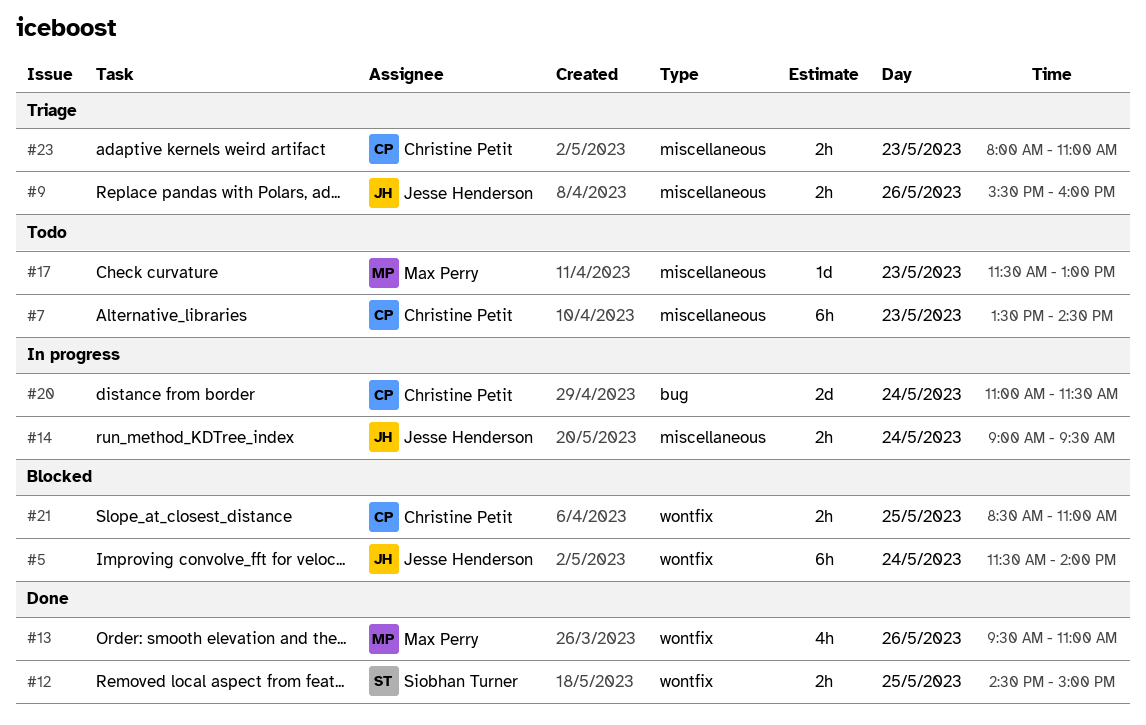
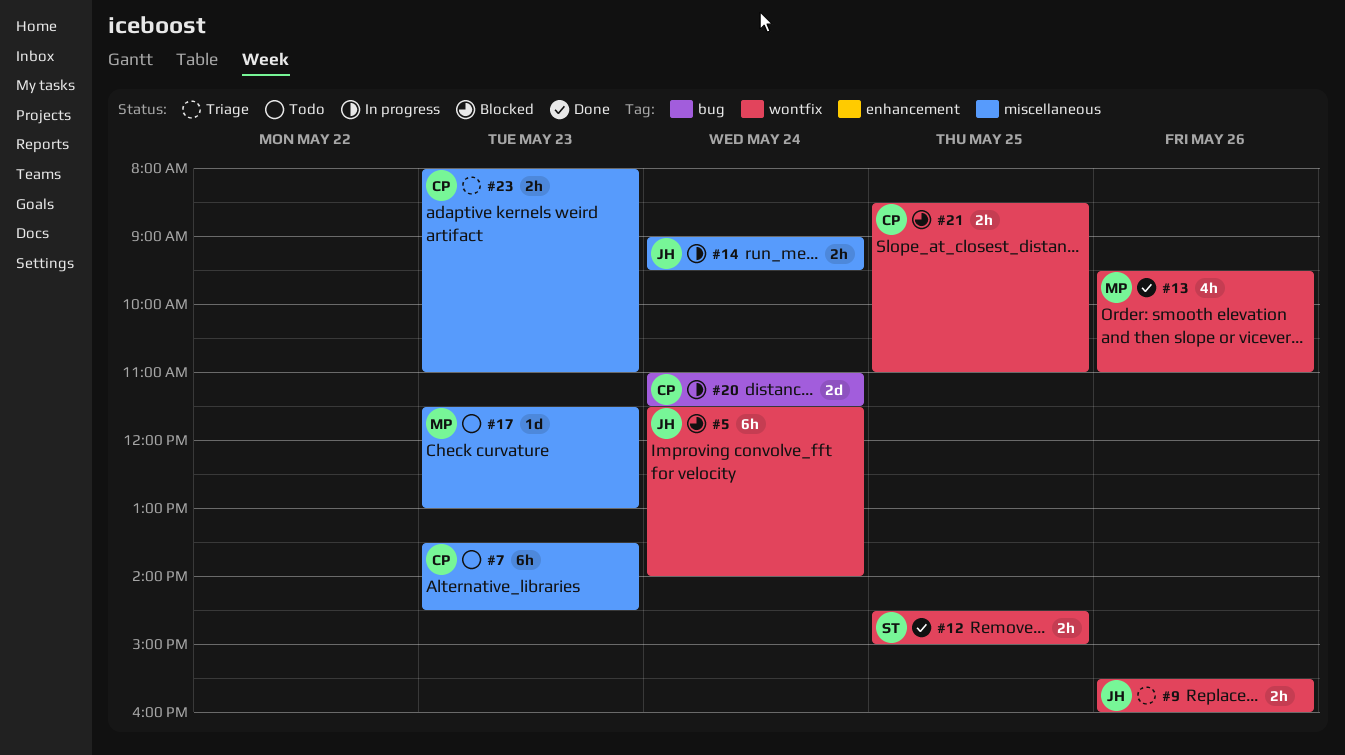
#9, label: miscellaneous -> wontfix

